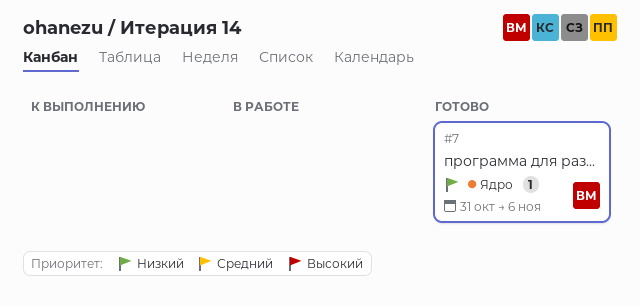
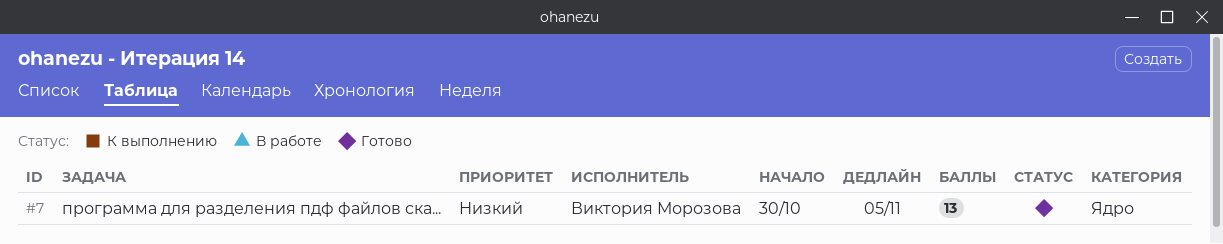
#7, estimate: 1 -> 13
#7, start: Oct 31 -> Oct 30
#7, due: Nov 6 -> Nov 5

